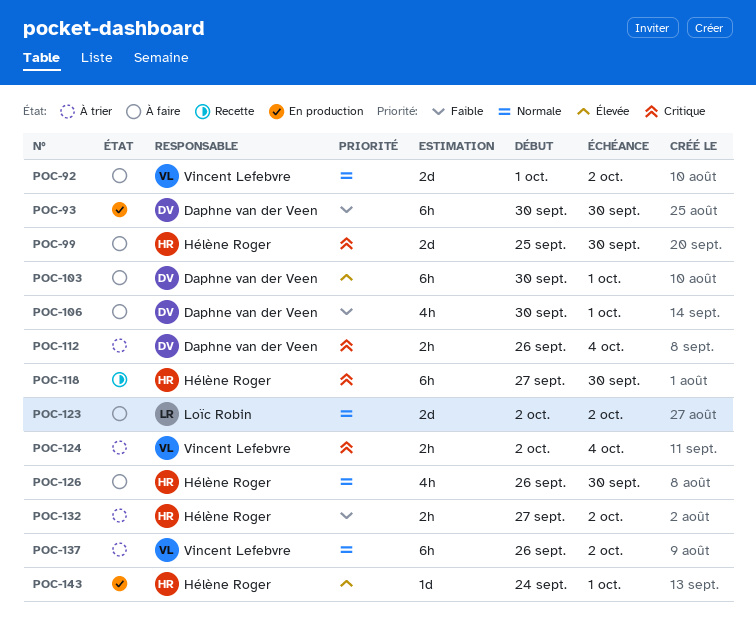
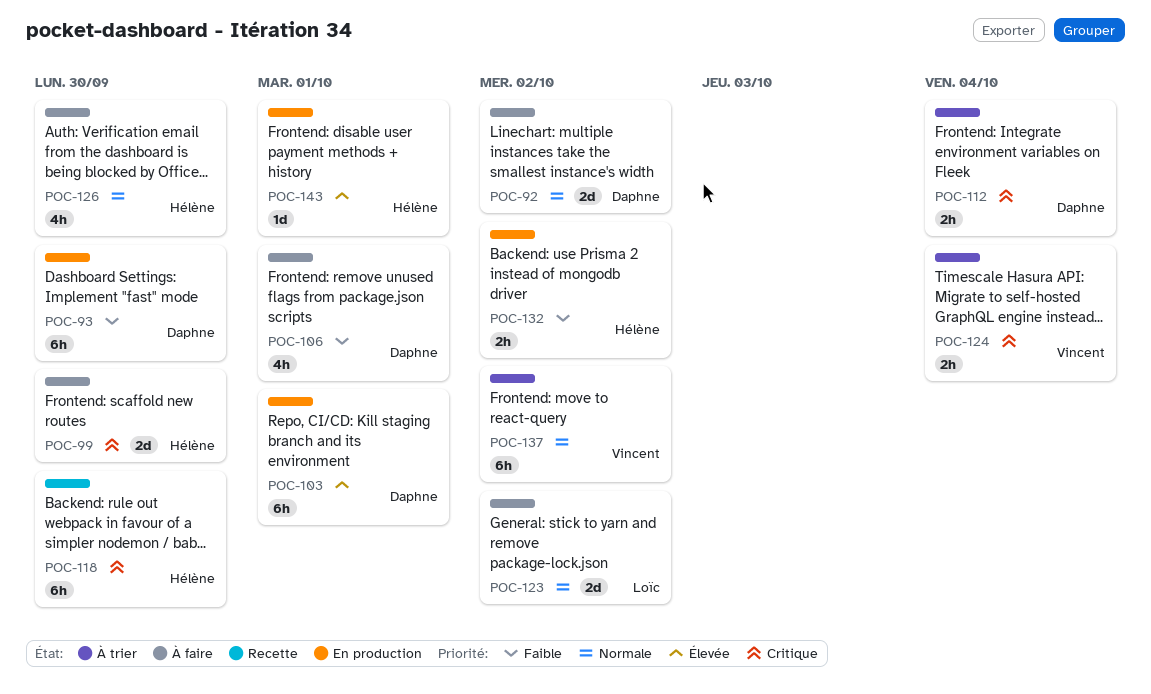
POC-92, owner: Vincent Lefebvre -> Daphne van der Veen
POC-103, status: À faire -> En production
POC-132, status: À trier -> En production

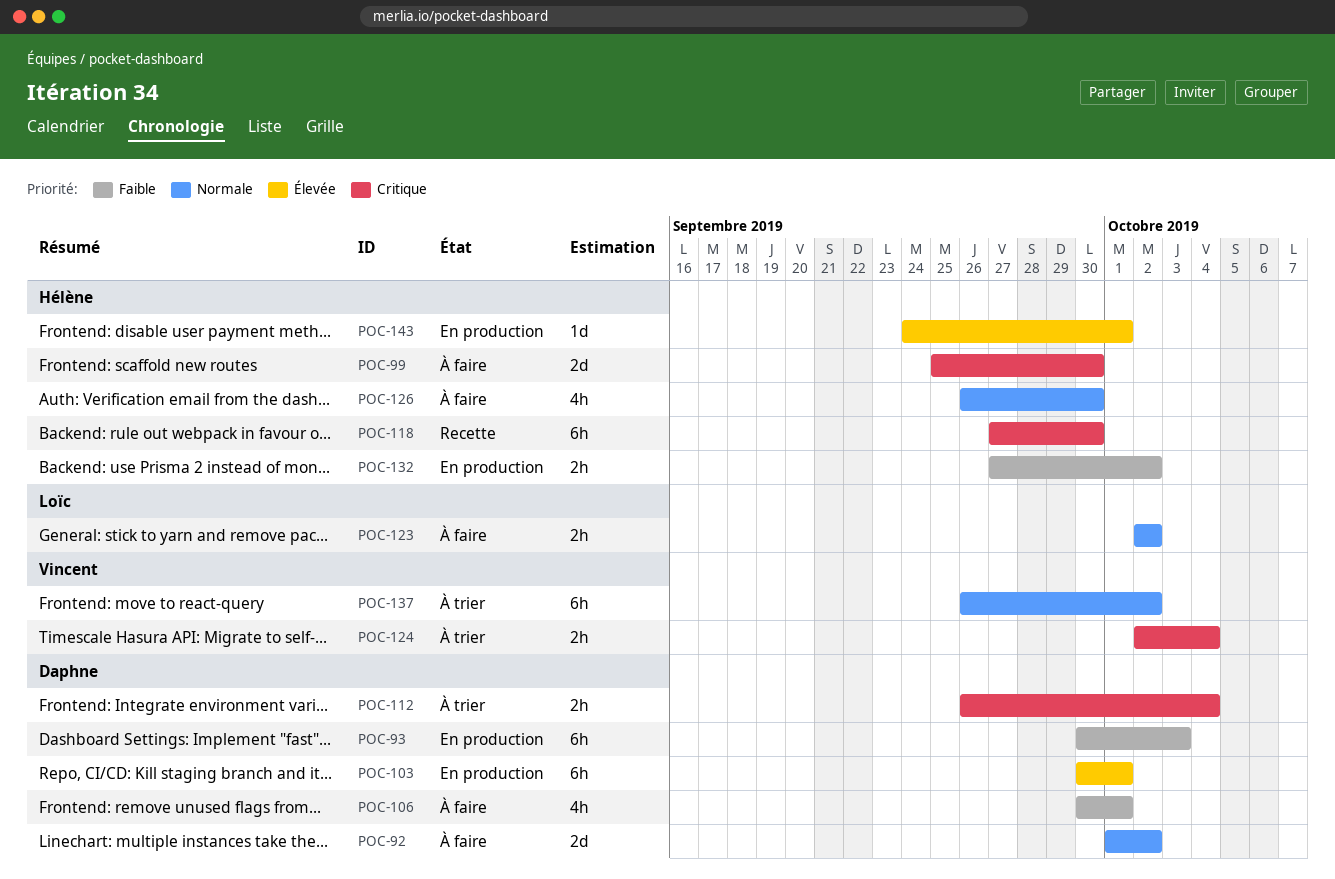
POC-93, due: Sep 30 -> Oct 3
POC-123, estimate: 2d -> 2h

